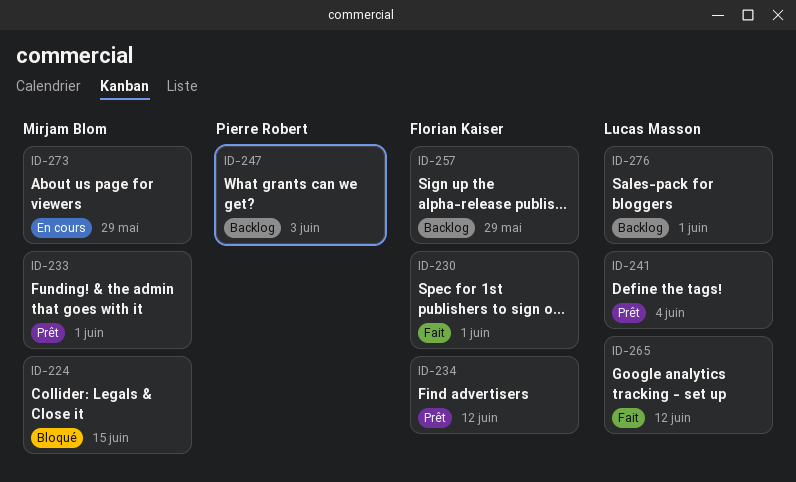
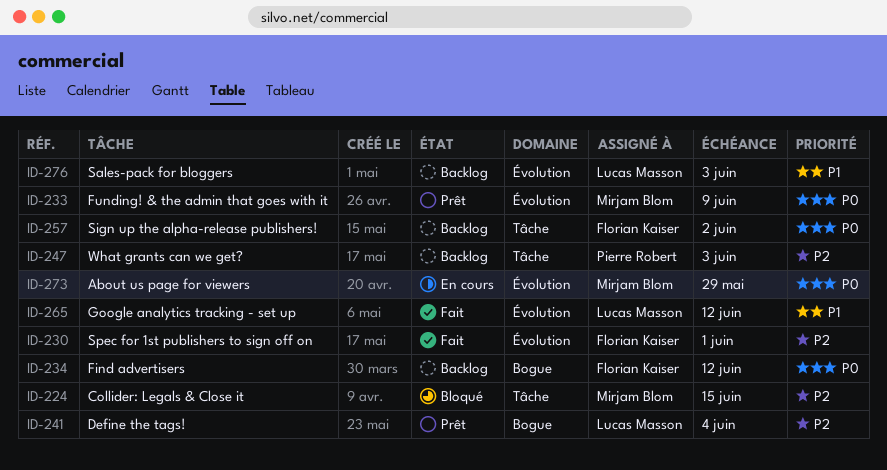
ID-233, due: Jun 1 -> Jun 9
ID-234, status: Prêt -> Backlog
ID-257, due: May 29 -> Jun 2
ID-276, due: Jun 1 -> Jun 3

